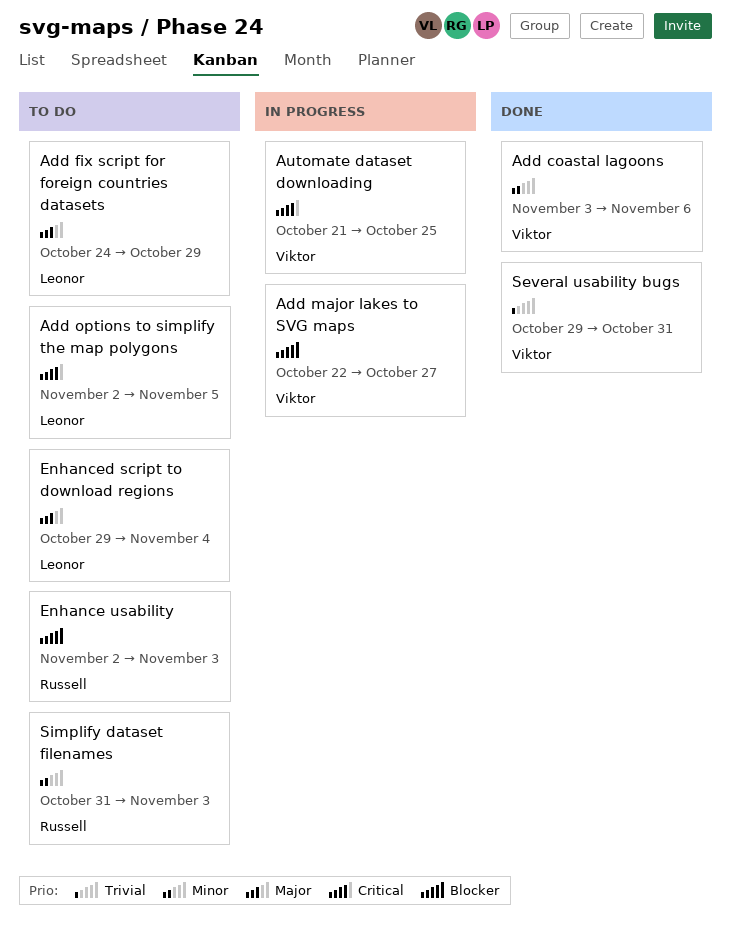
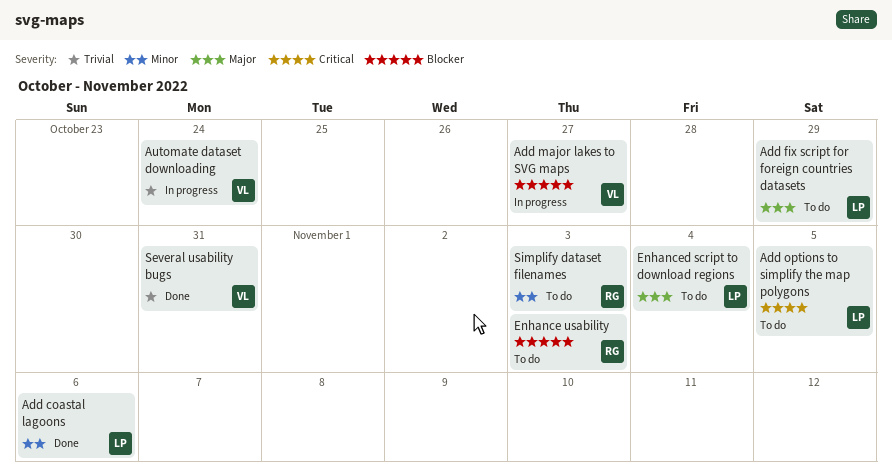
Add coastal lagoons, owner: Viktor -> Leonor
Automate dataset downloading, priority: Critical -> Trivial
Automate dataset downloading, due: Oct 25 -> Oct 24

